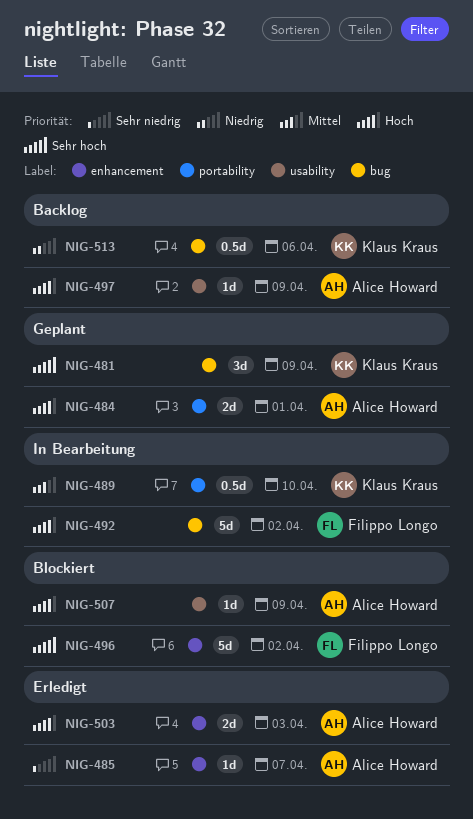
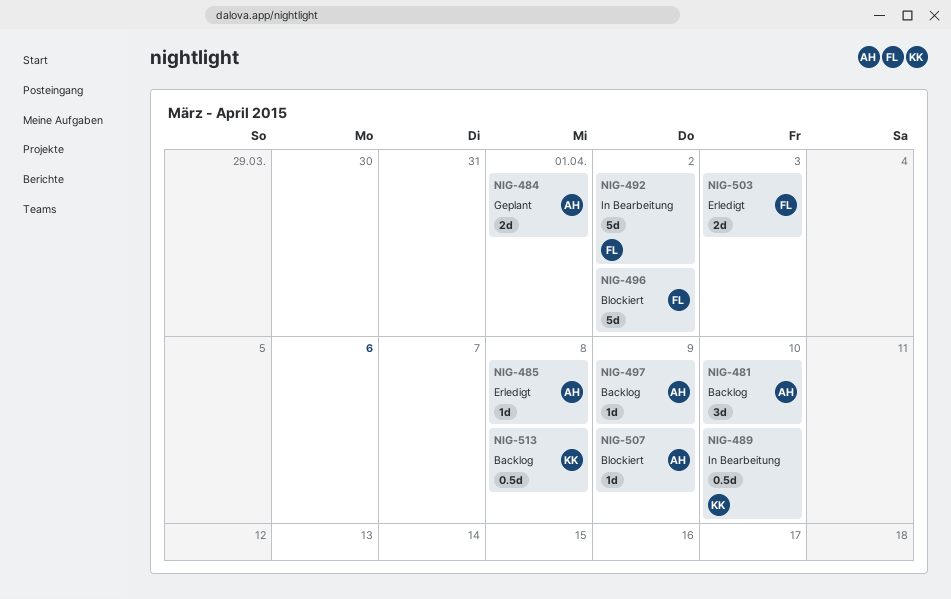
NIG-481, status: Geplant -> Backlog
NIG-481, owner: Klaus Kraus -> Alice Howard
NIG-481, due: Apr 9 -> Apr 10
NIG-485, due: Apr 7 -> Apr 8
NIG-503, owner: Alice Howard -> Filippo Longo
NIG-513, due: Apr 6 -> Apr 8

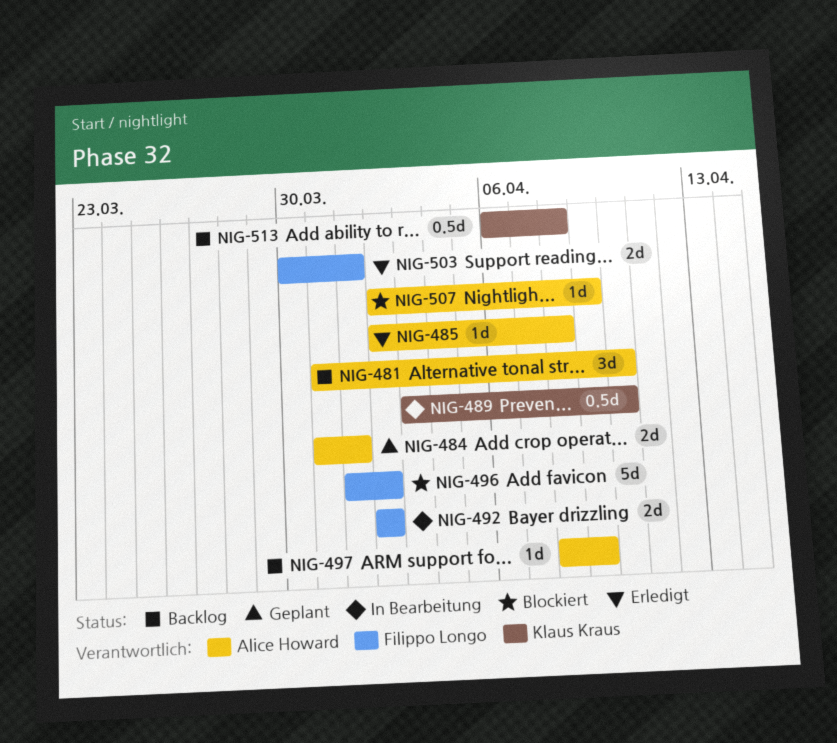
NIG-492, estimate: 5d -> 2d
NIG-503, due: Apr 3 -> Apr 1

